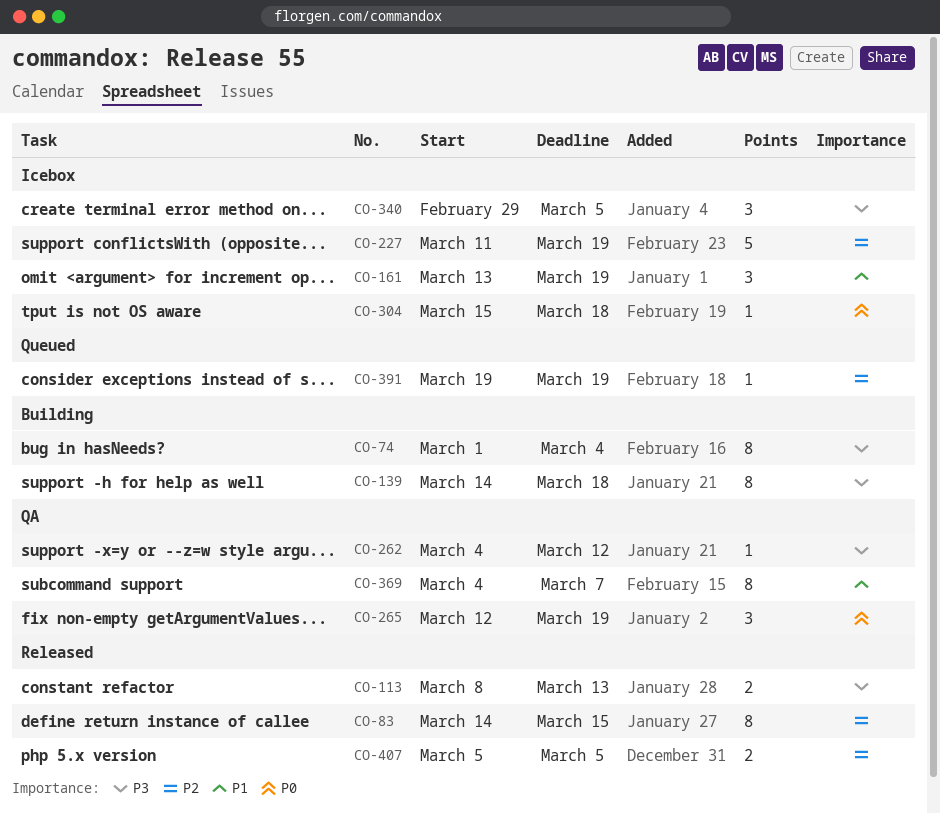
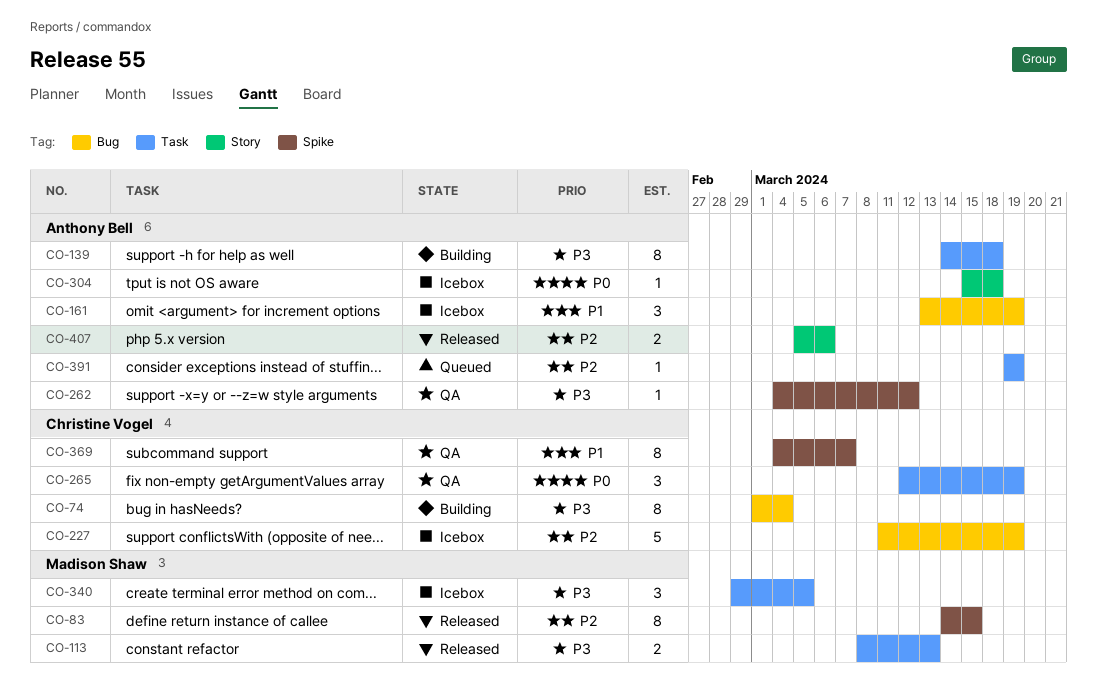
CO-407, due: Mar 5 -> Mar 6

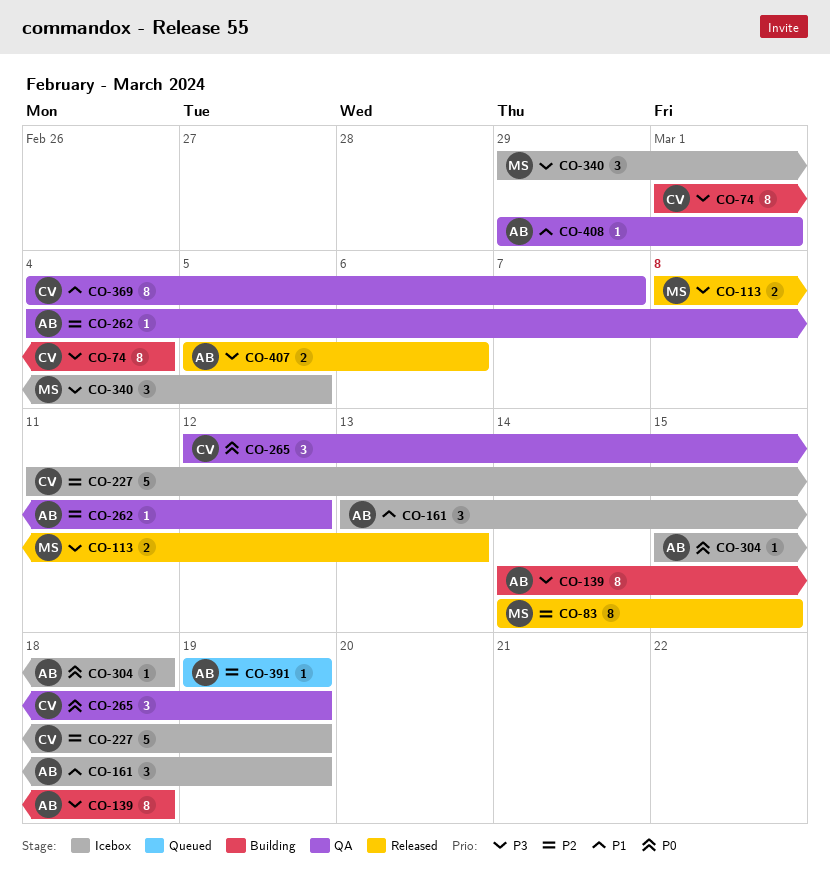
CO-262, priority: P3 -> P2
CO-407, priority: P2 -> P3
CO-408: none -> present

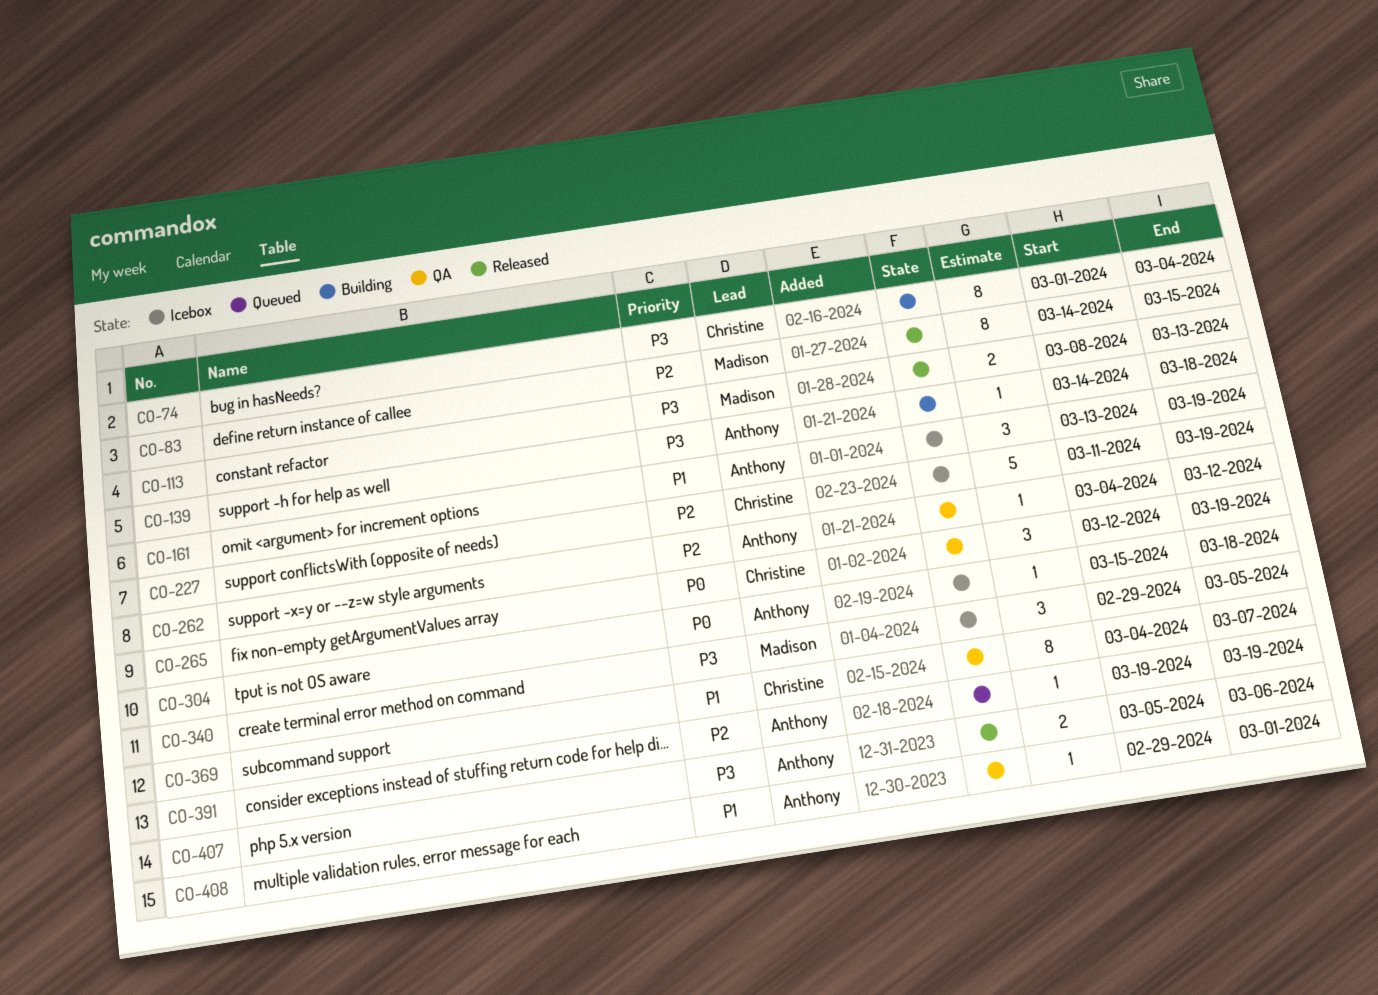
CO-139, estimate: 8 -> 1

